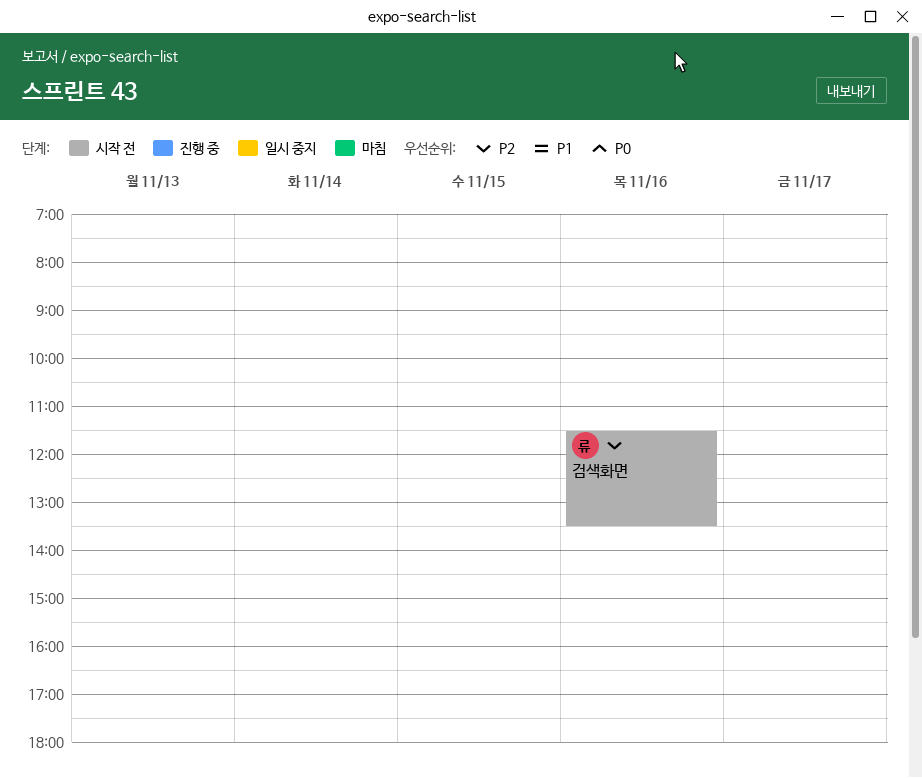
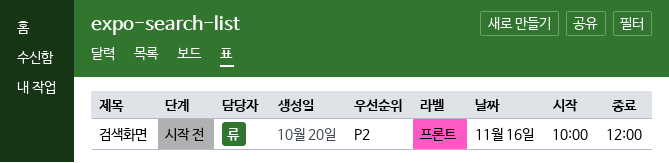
검색화면, begins: 11:30 -> 10:00
검색화면, ends: 13:30 -> 12:00

